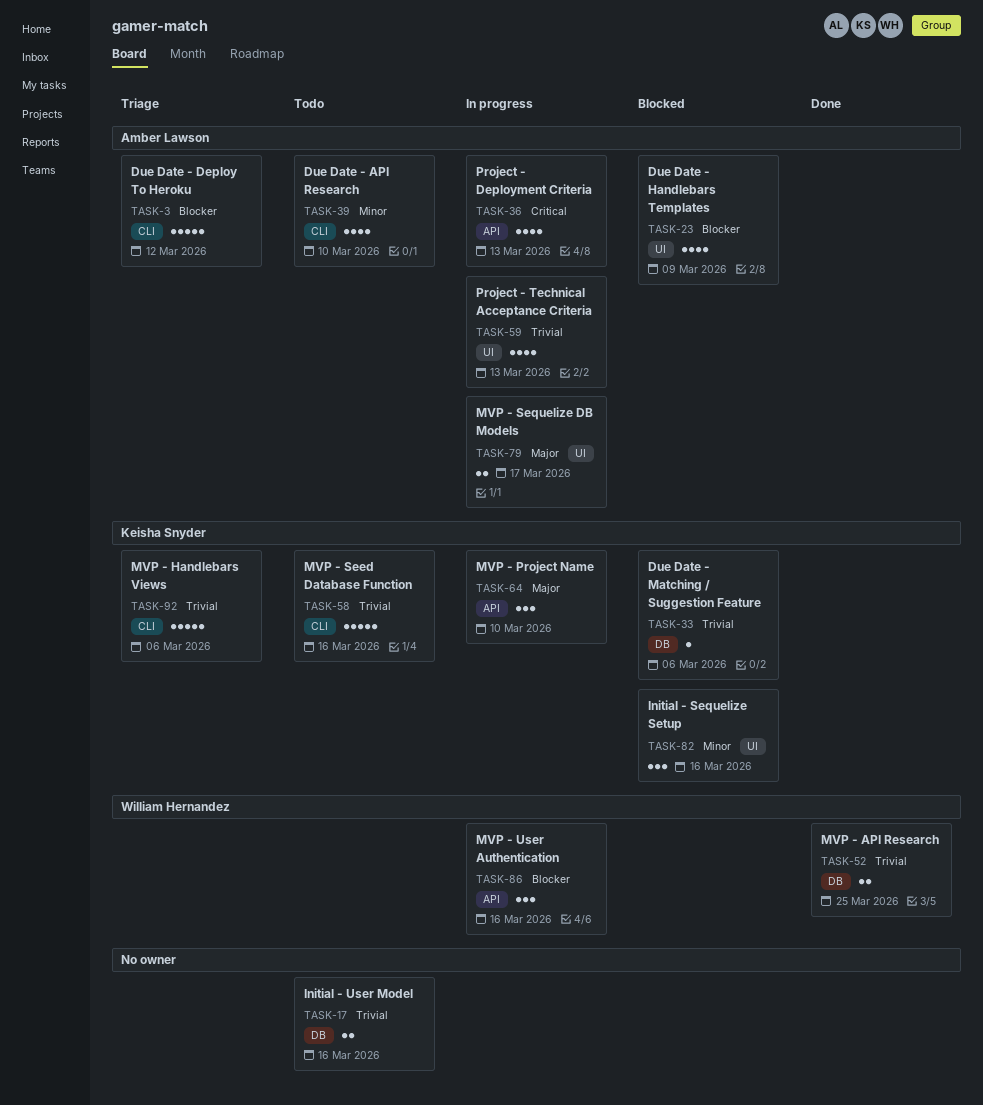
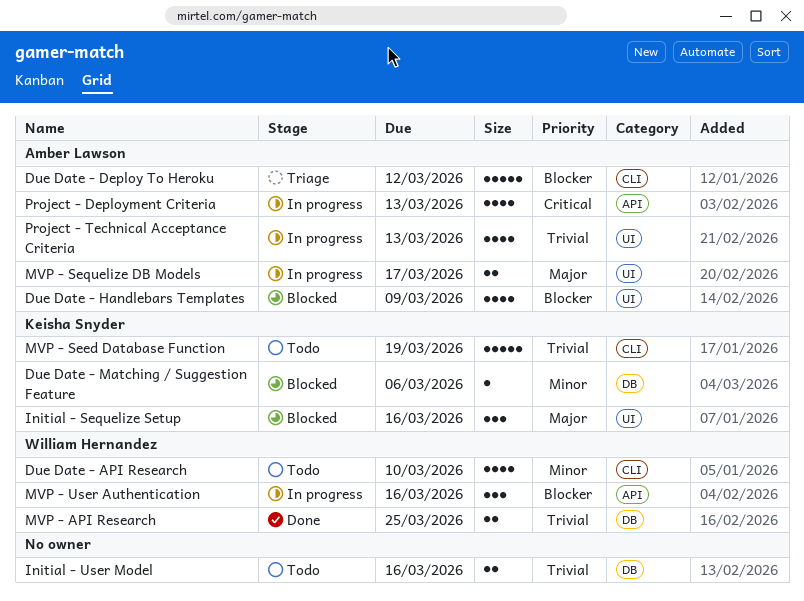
Due Date - API Research, owner: Amber Lawson -> William Hernandez
Due Date - Matching / Suggestion Feature, priority: Trivial -> Minor
Initial - Sequelize Setup, priority: Minor -> Major
MVP - Handlebars Views: present -> none
MVP - Project Name: present -> none
MVP - Seed Database Function, due: Mar 16 -> Mar 19

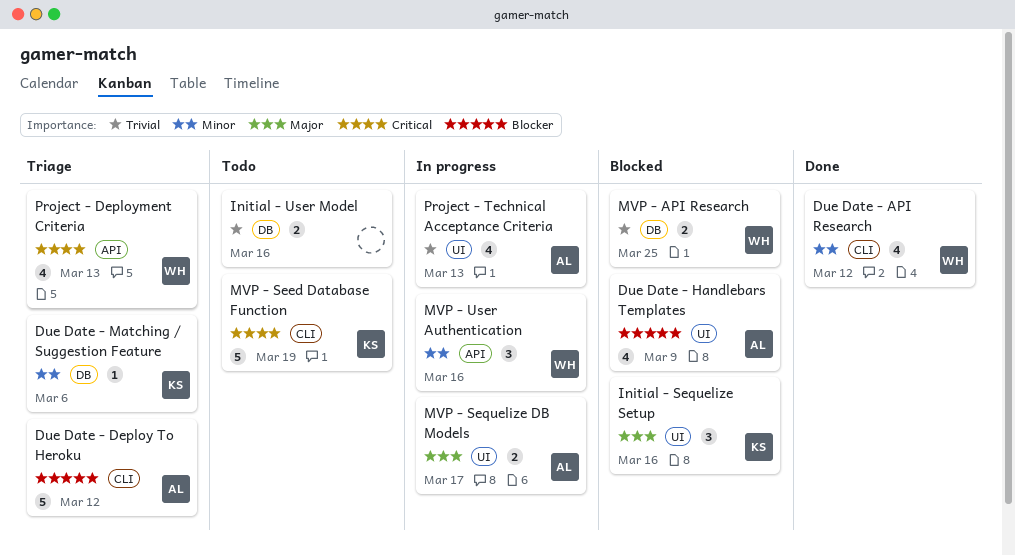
Due Date - API Research, status: Todo -> Done
Due Date - API Research, due: Mar 10 -> Mar 12
Due Date - Matching / Suggestion Feature, status: Blocked -> Triage
MVP - API Research, status: Done -> Blocked
MVP - Seed Database Function, priority: Trivial -> Critical
MVP - User Authentication, priority: Blocker -> Minor
Project - Deployment Criteria, status: In progress -> Triage
Project - Deployment Criteria, owner: Amber Lawson -> William Hernandez

